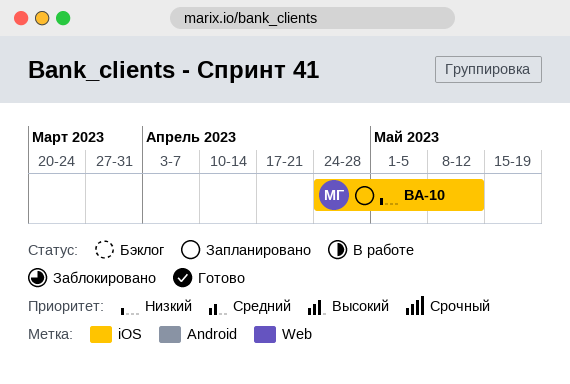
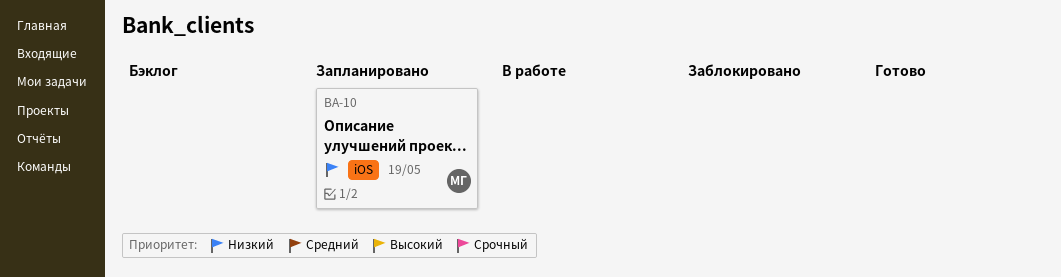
BA-10, due: May 12 -> May 19

